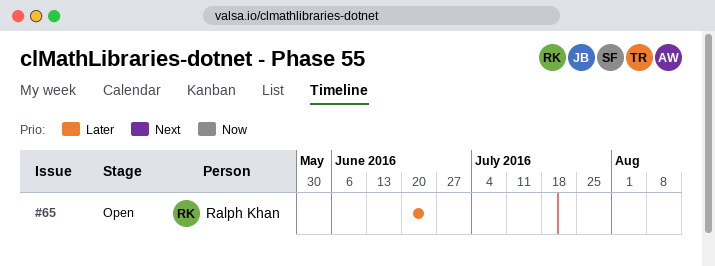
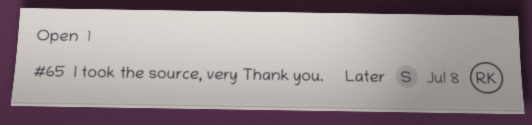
#65, due: Jun 24 -> Jul 8

